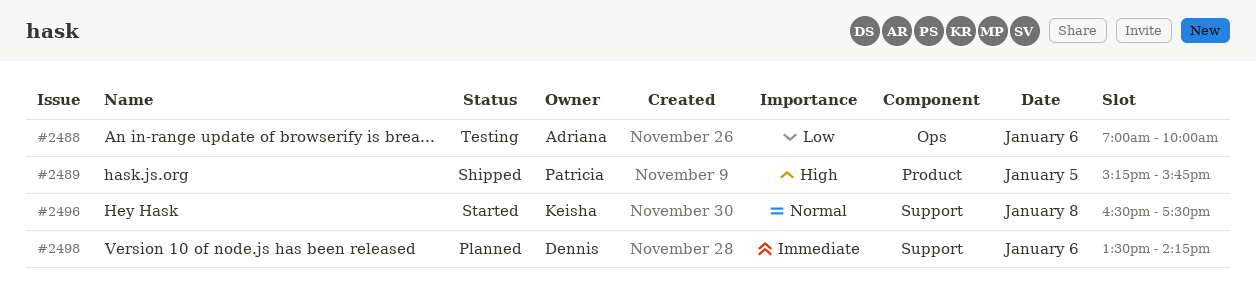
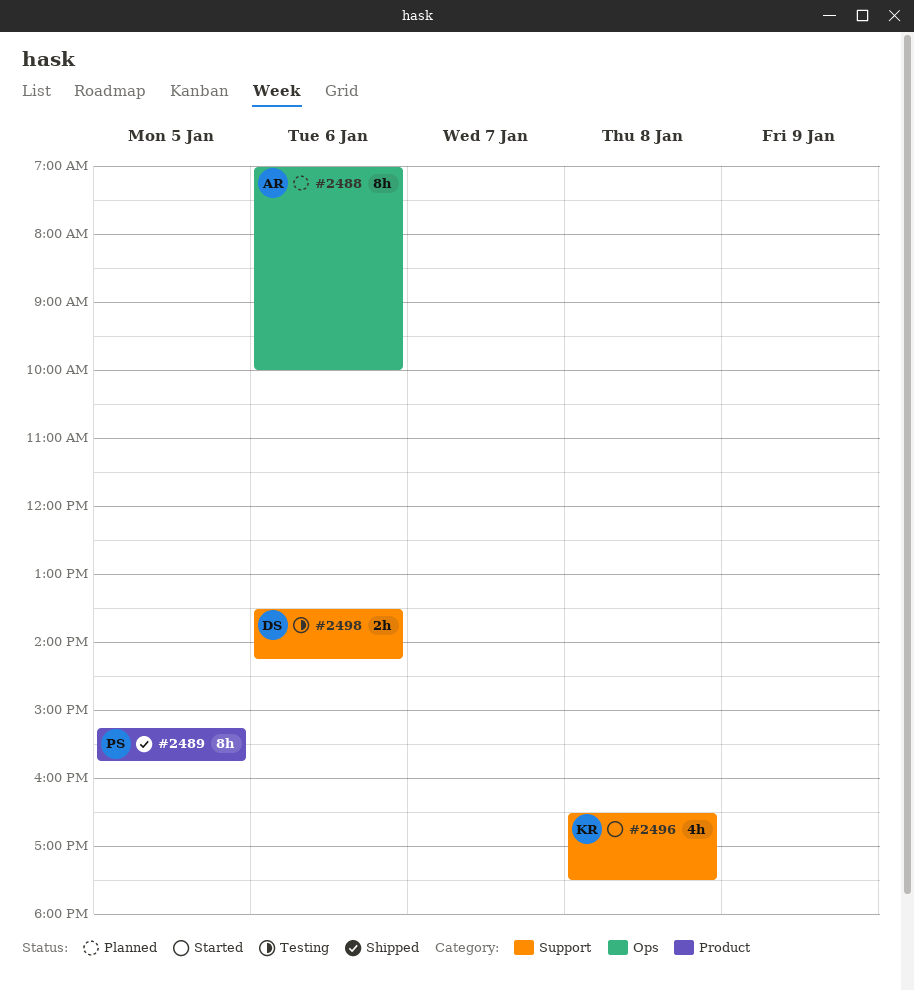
#2488, status: Testing -> Planned
#2498, status: Planned -> Testing

